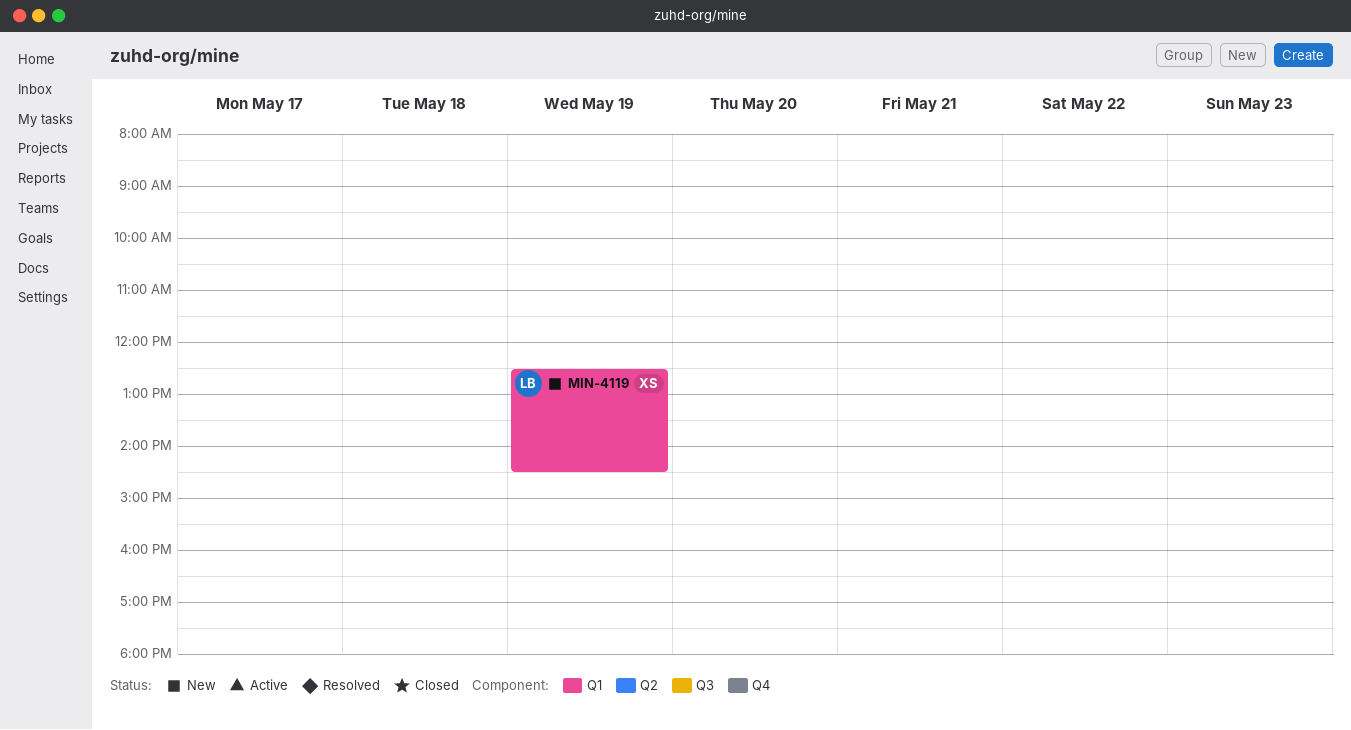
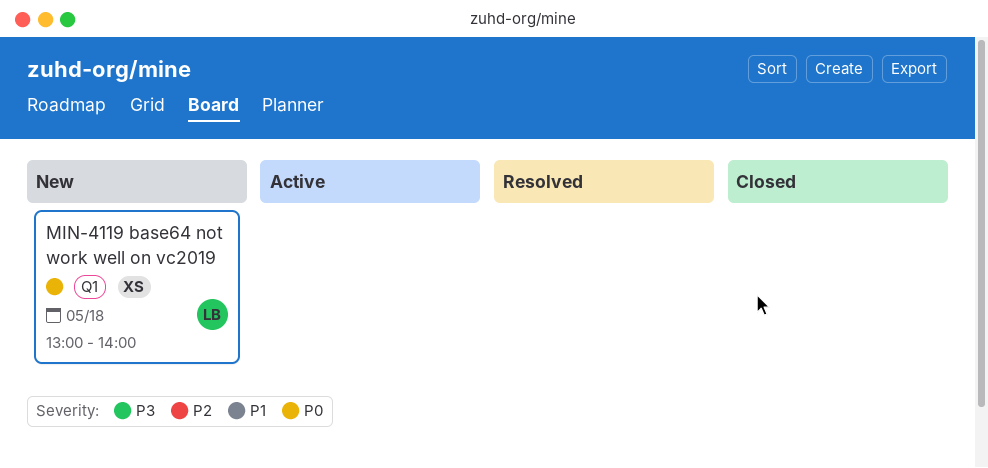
MIN-4119, day: May 19 -> May 18
MIN-4119, begins: 12:30 -> 13:00
MIN-4119, ends: 14:30 -> 14:00

